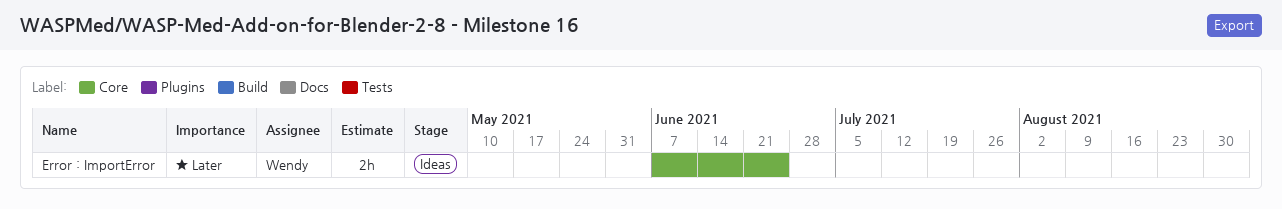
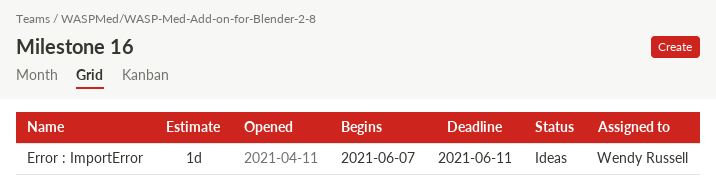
Error : ImportError, estimate: 2h -> 1d
Error : ImportError, due: Jun 25 -> Jun 11

